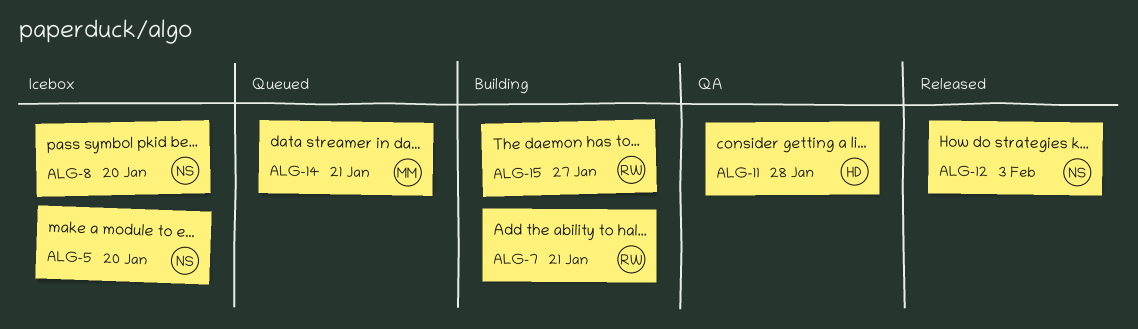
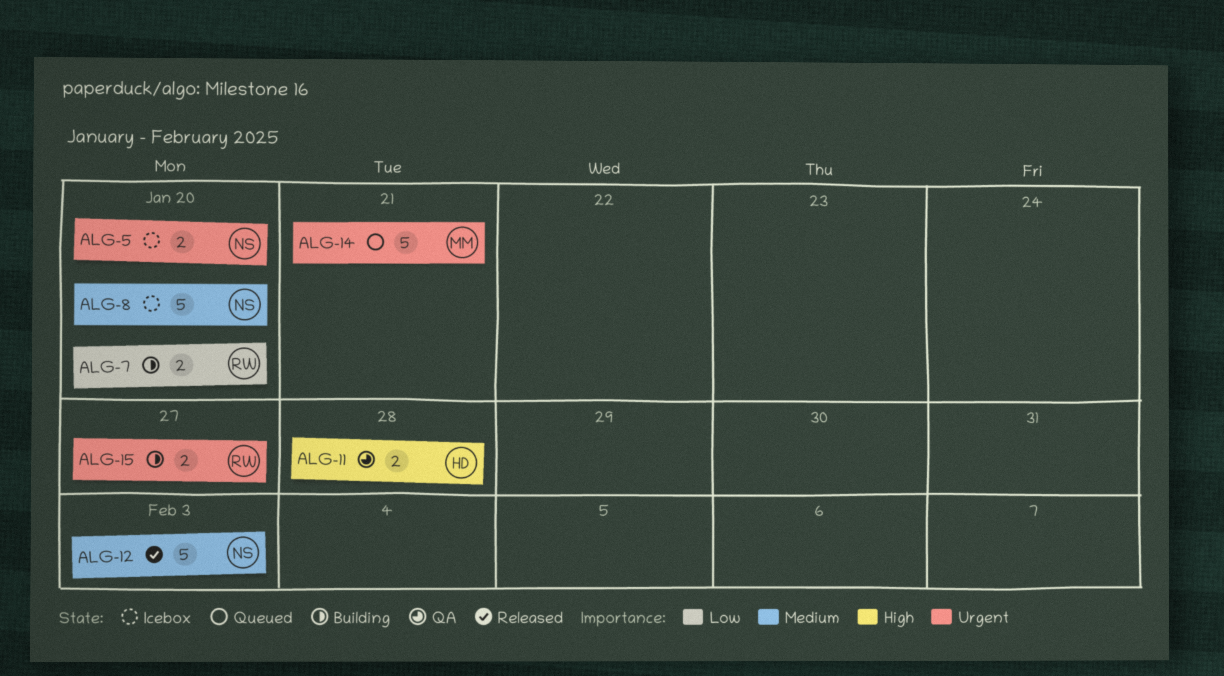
ALG-7, due: Jan 21 -> Jan 20

